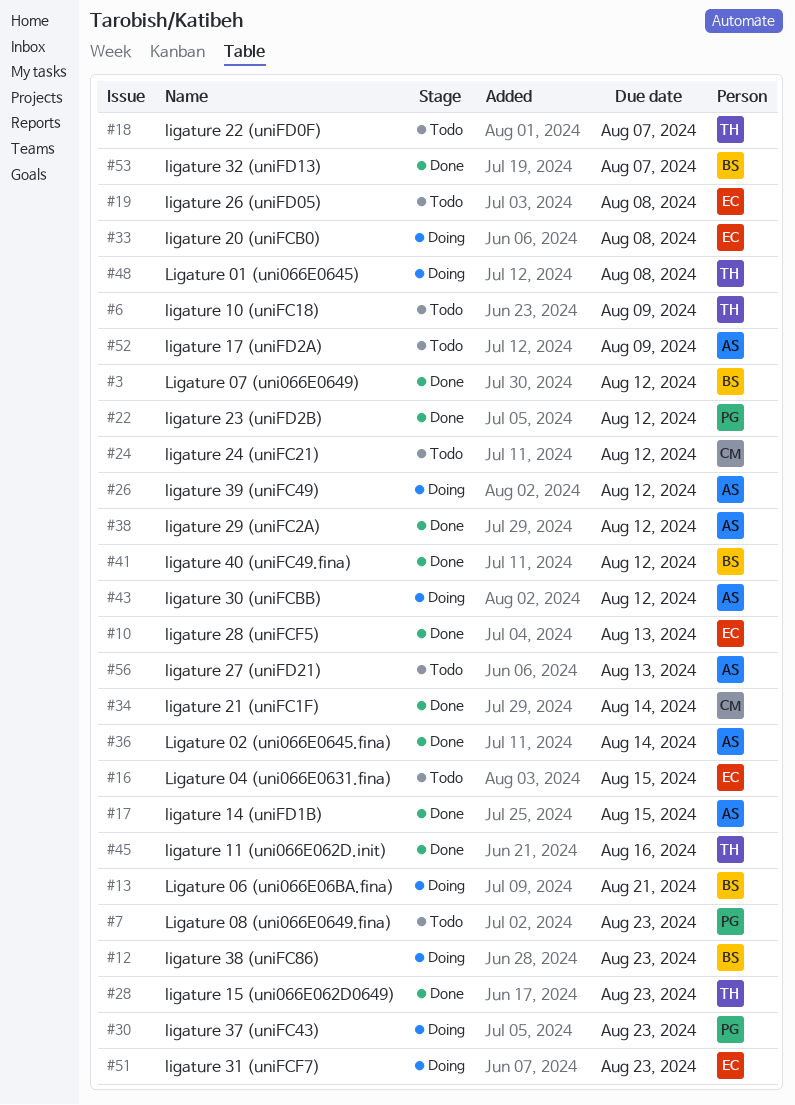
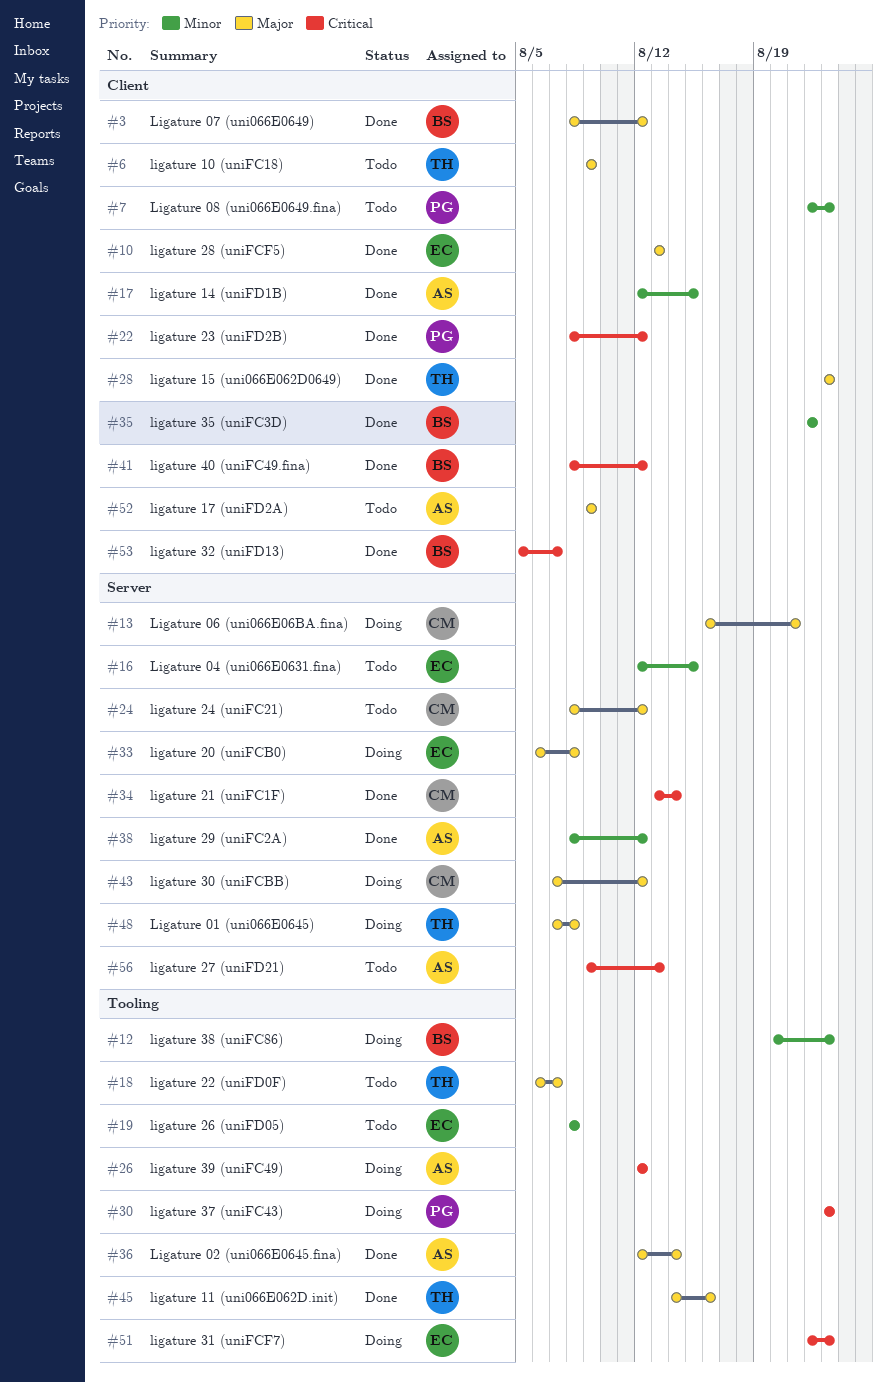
#13, owner: BS -> CM
#35: none -> present
#43, owner: AS -> CM

